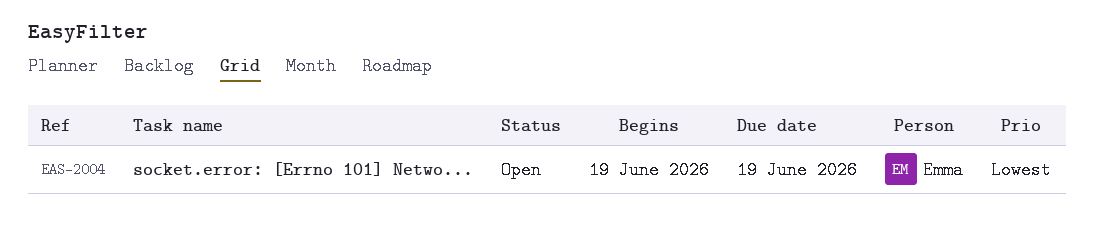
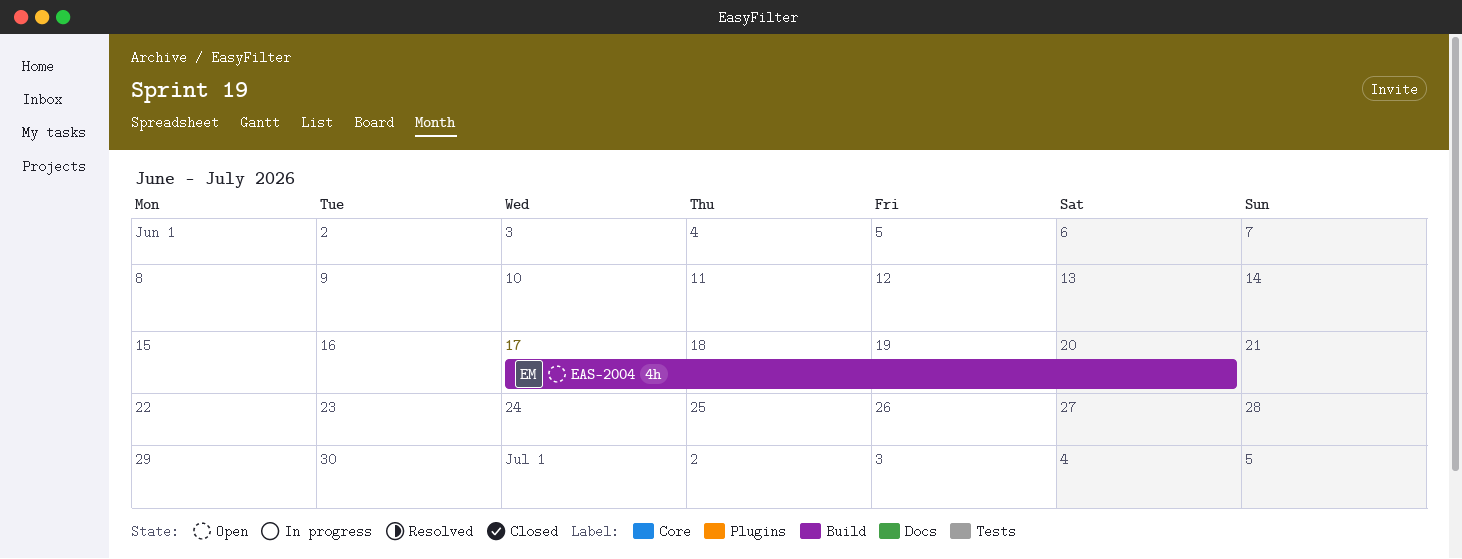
EAS-2004, start: Jun 19 -> Jun 17
EAS-2004, due: Jun 19 -> Jun 20

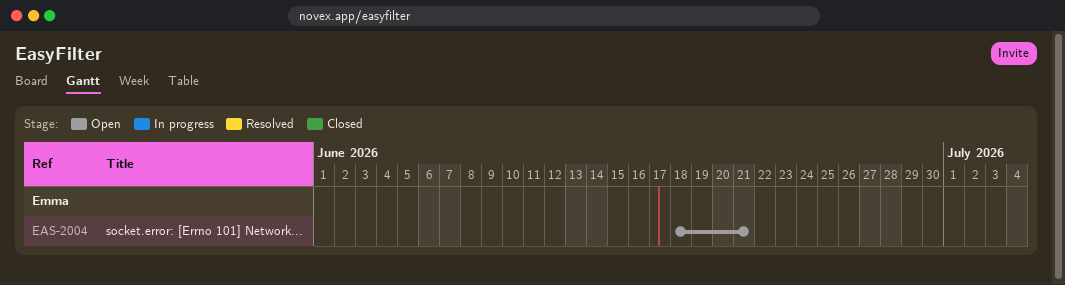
EAS-2004, start: Jun 17 -> Jun 18
EAS-2004, due: Jun 20 -> Jun 21

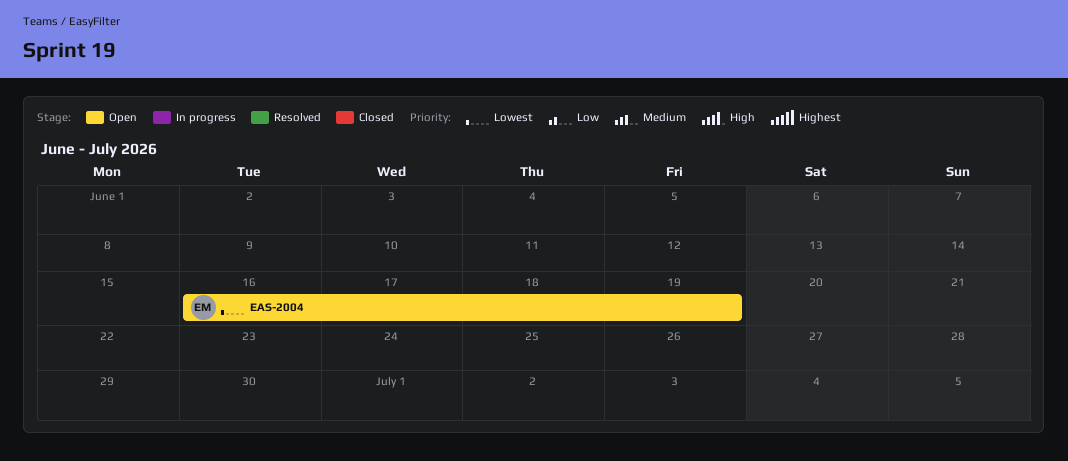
EAS-2004, start: Jun 18 -> Jun 16
EAS-2004, due: Jun 21 -> Jun 19

